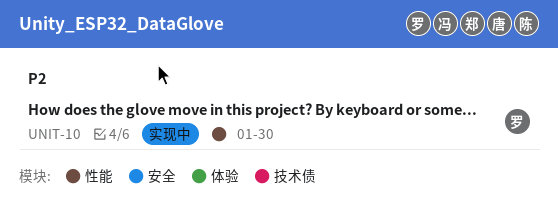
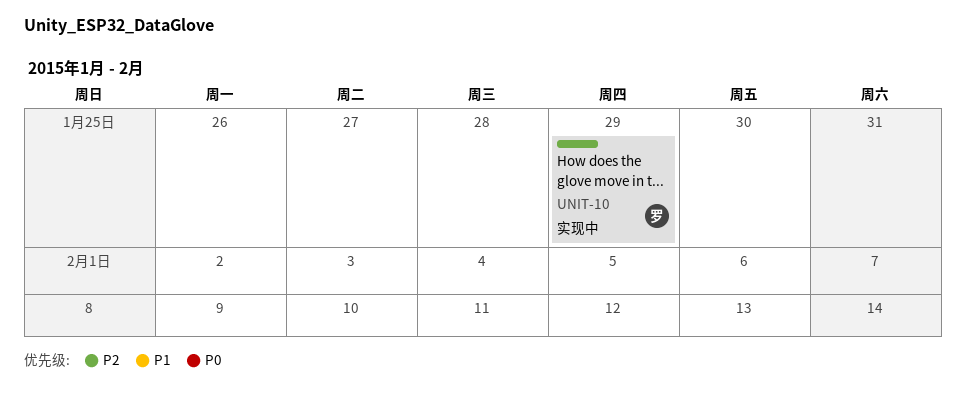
UNIT-10, due: Jan 30 -> Jan 29

